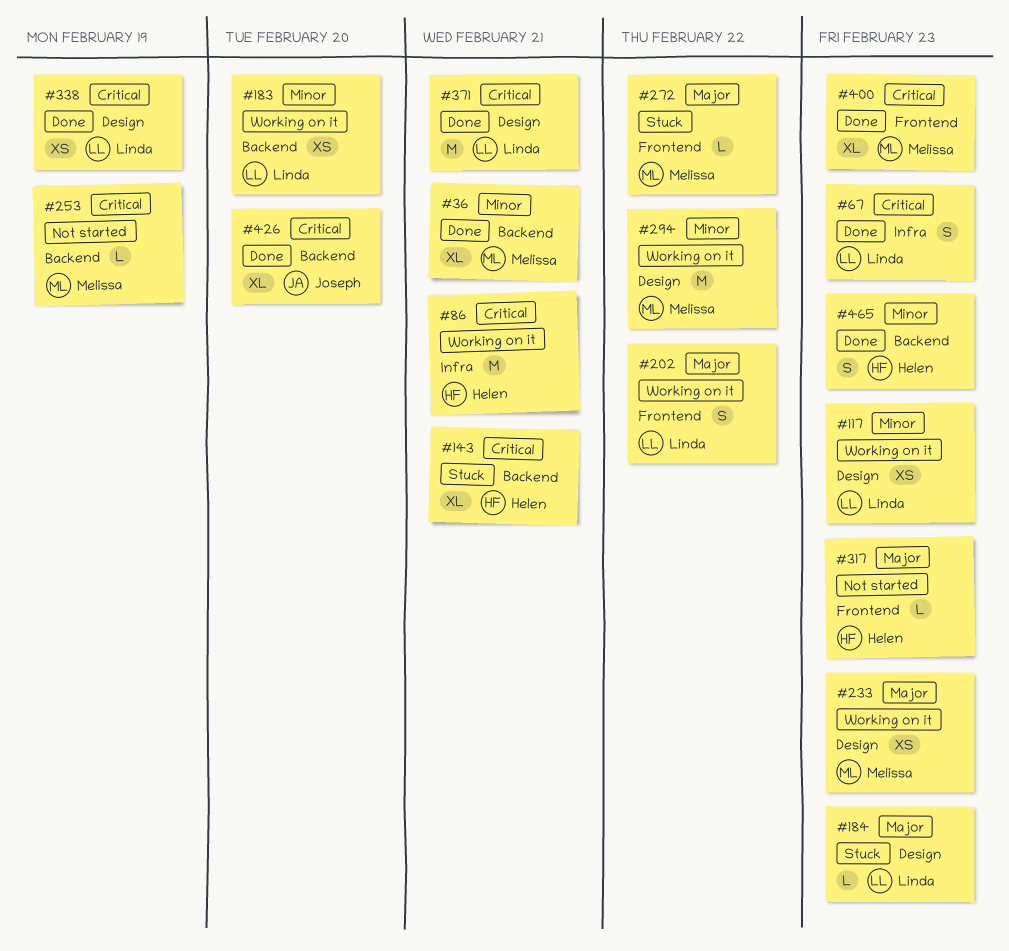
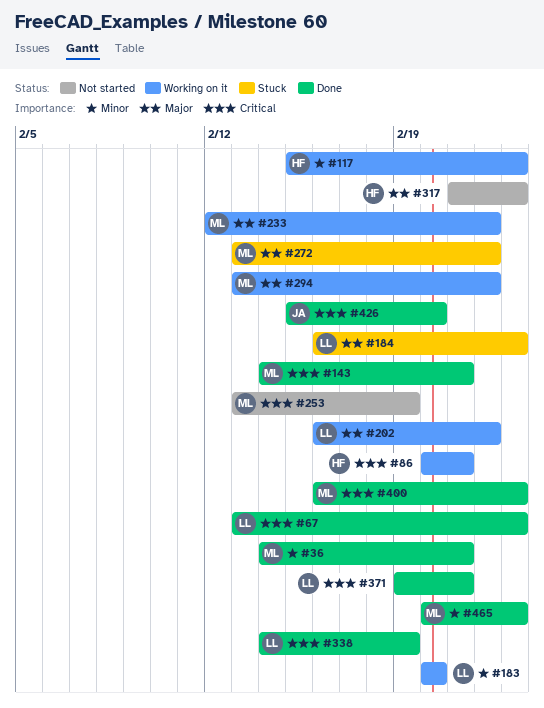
#117, owner: Linda -> Helen
#143, status: Stuck -> Done
#143, owner: Helen -> Melissa
#233, due: Feb 23 -> Feb 22
#294, priority: Minor -> Major
#465, owner: Helen -> Melissa

